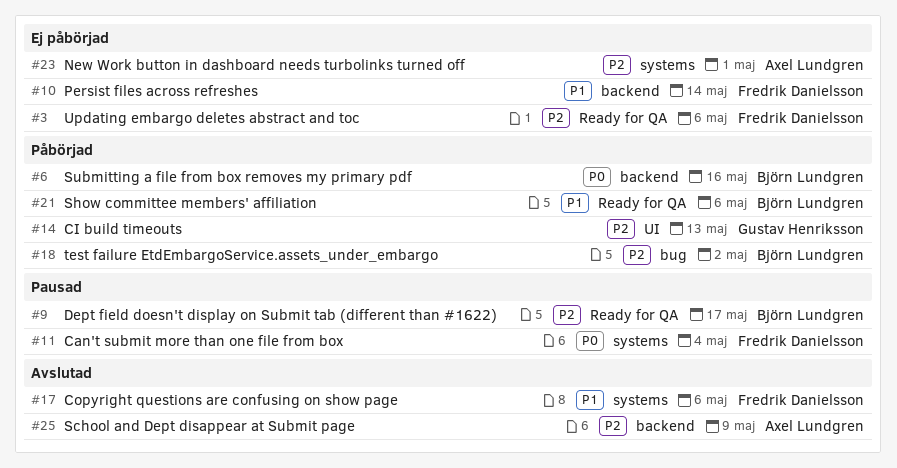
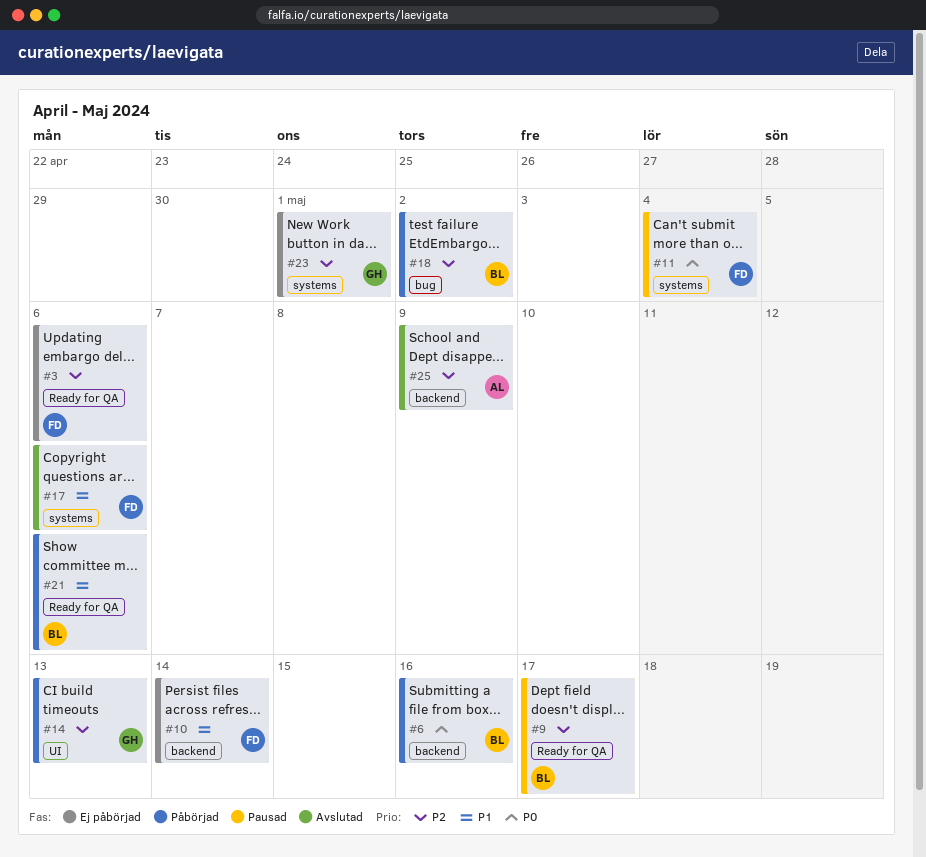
#23, owner: Axel Lundgren -> Gustav Henriksson

